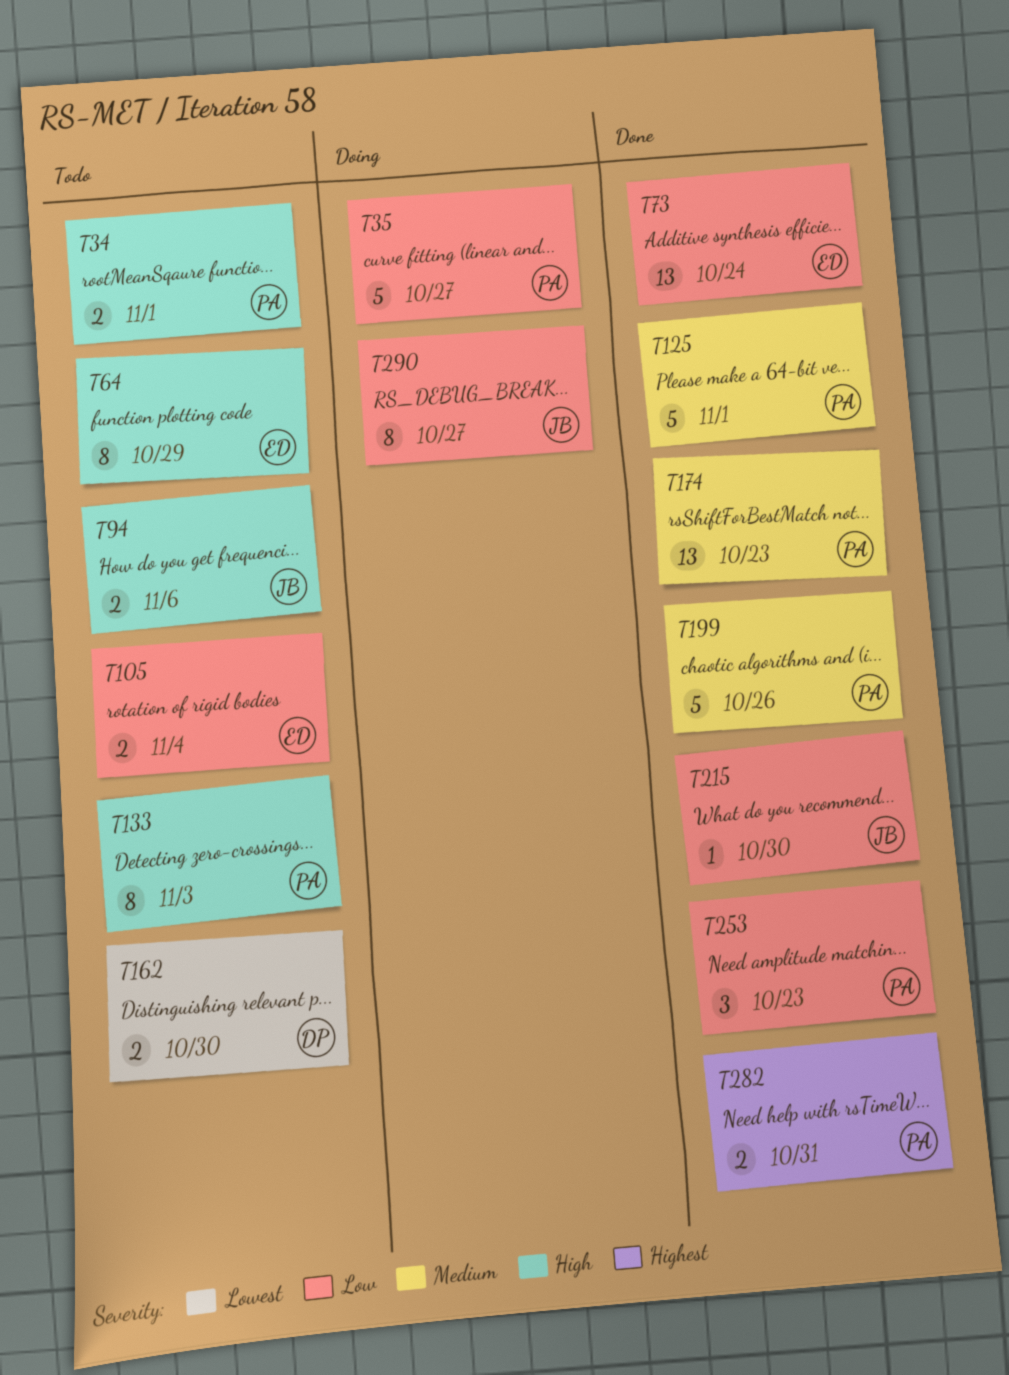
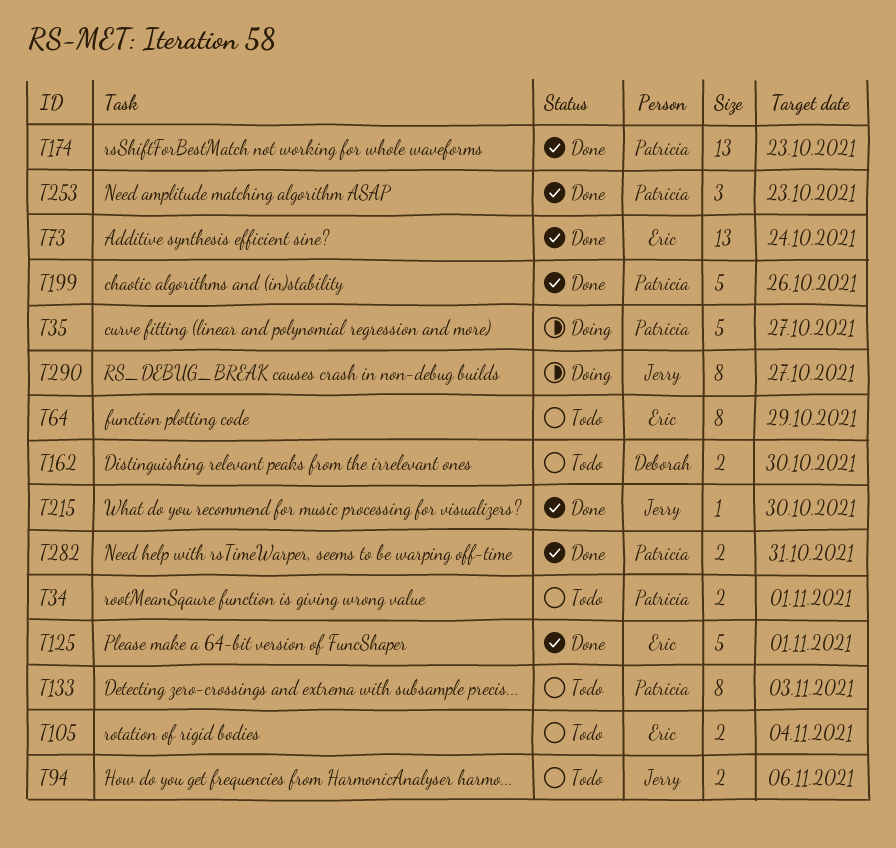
T125, owner: Patricia -> Eric

